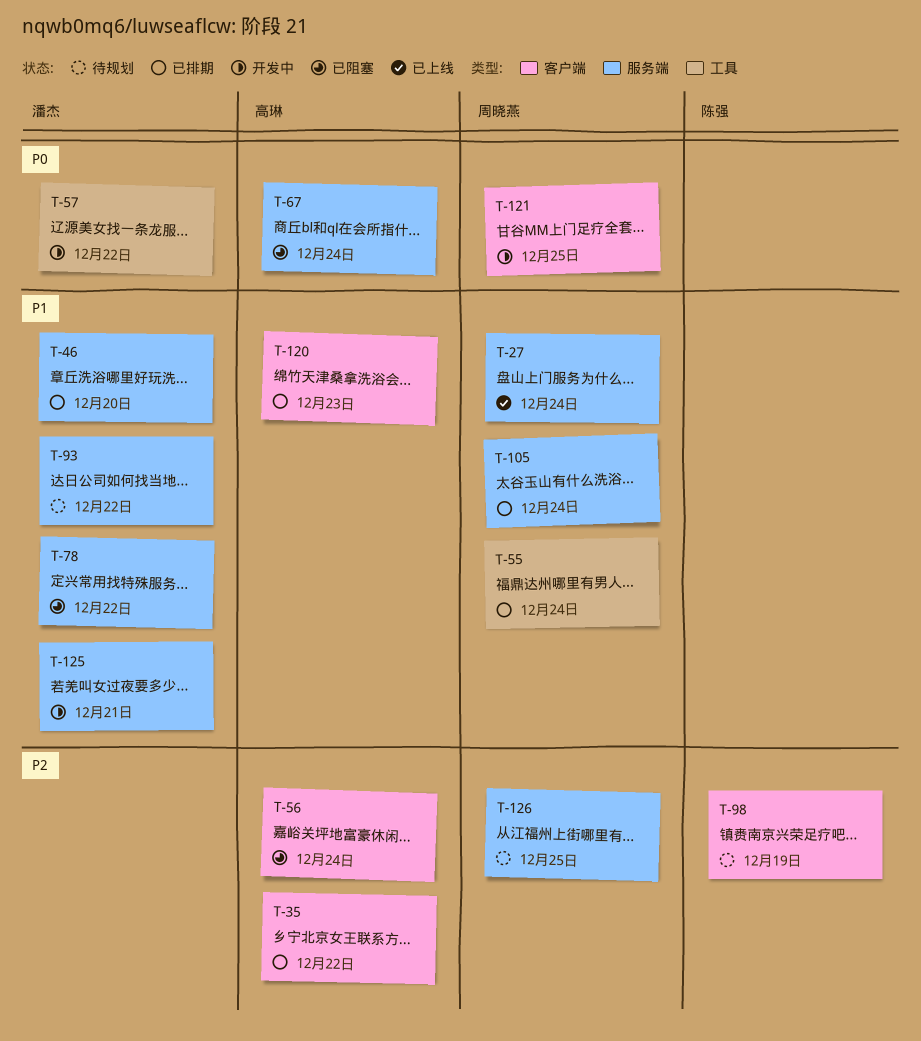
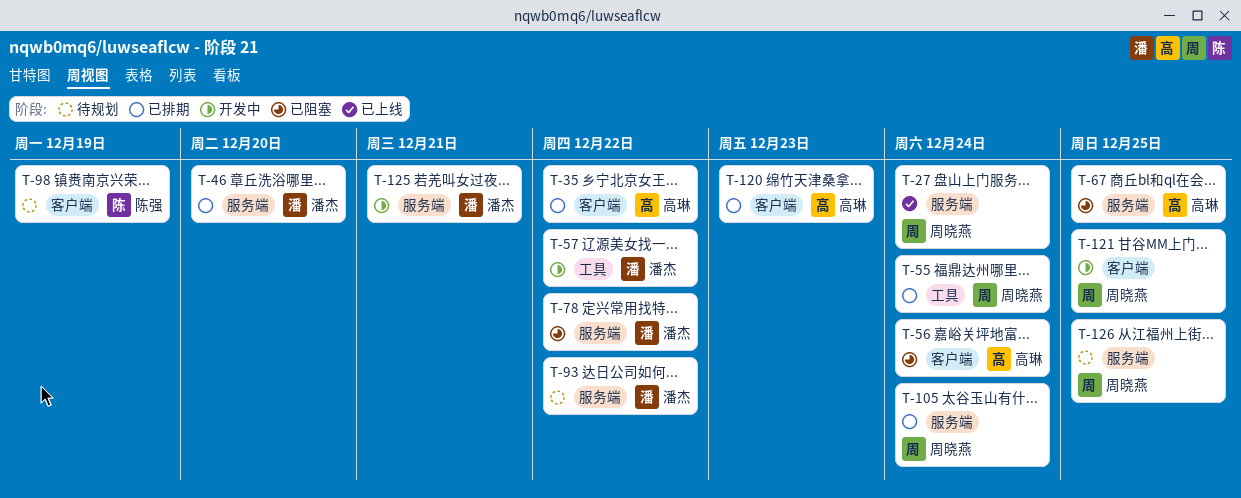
T-67, due: Dec 24 -> Dec 25

